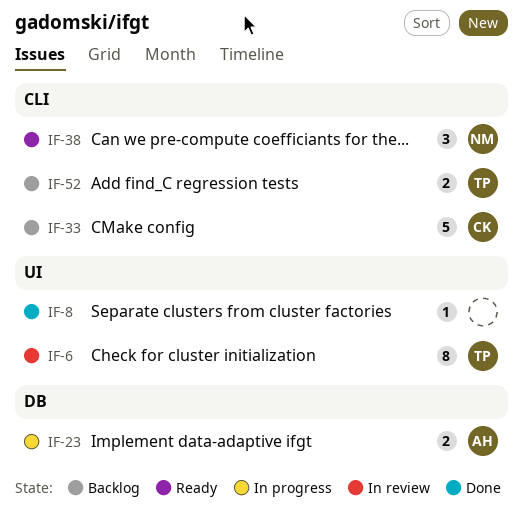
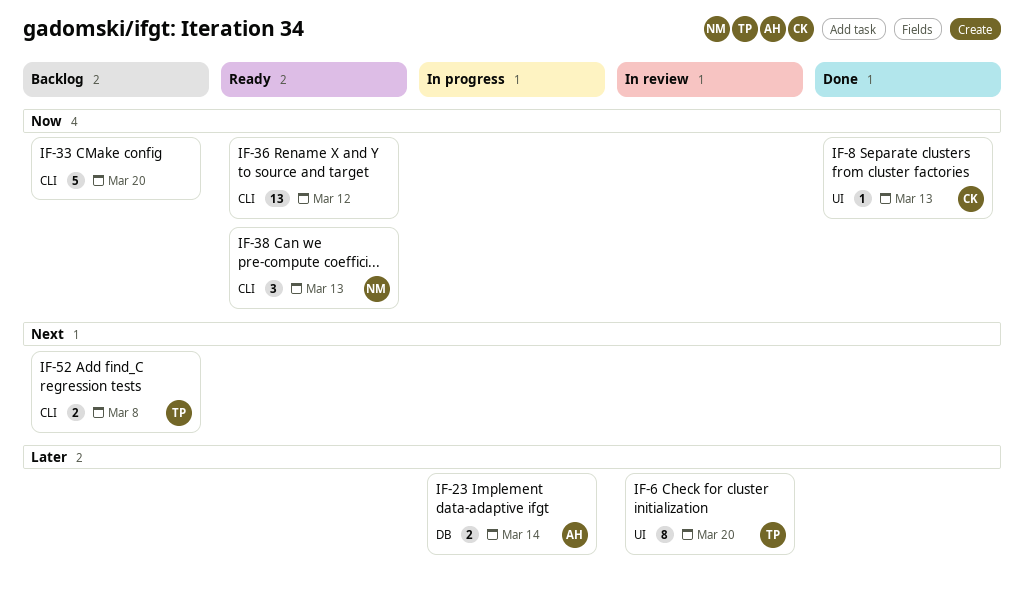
IF-8, owner: none -> CK
IF-33, owner: CK -> none
IF-36: none -> present

